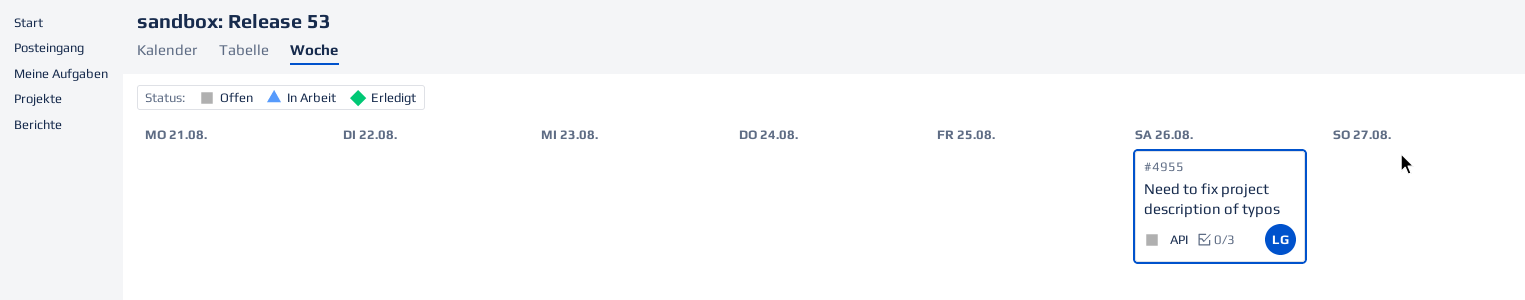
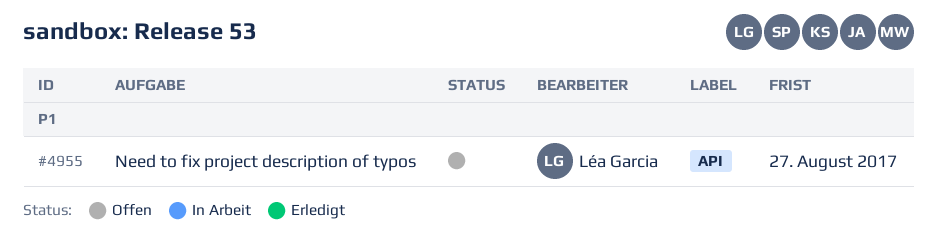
#4955, due: Aug 26 -> Aug 27

